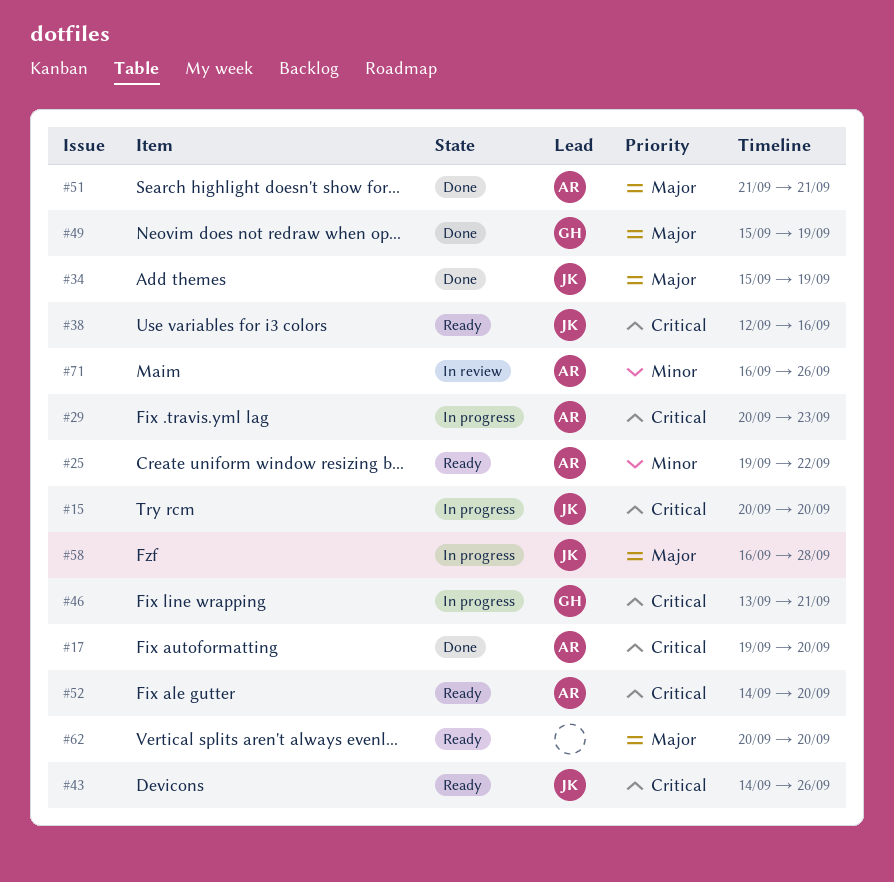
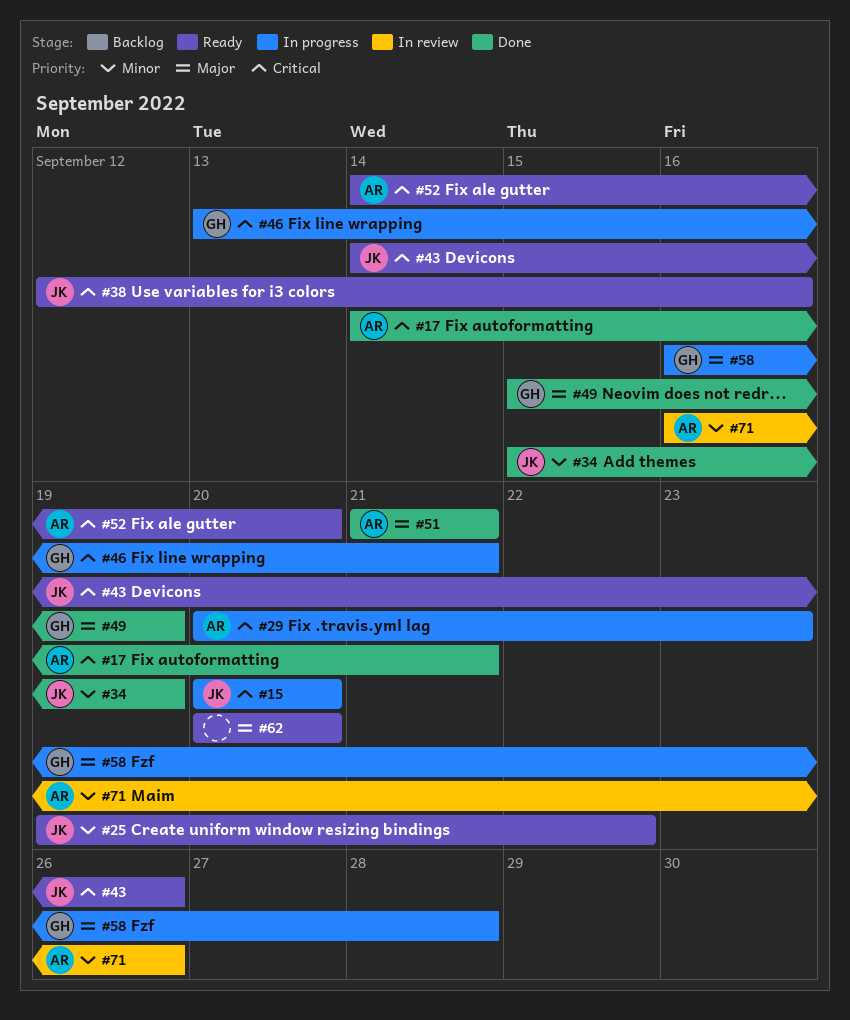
#17, start: Sep 19 -> Sep 14
#17, due: Sep 20 -> Sep 21
#25, owner: AR -> JK
#34, priority: Major -> Minor
#58, owner: JK -> GH

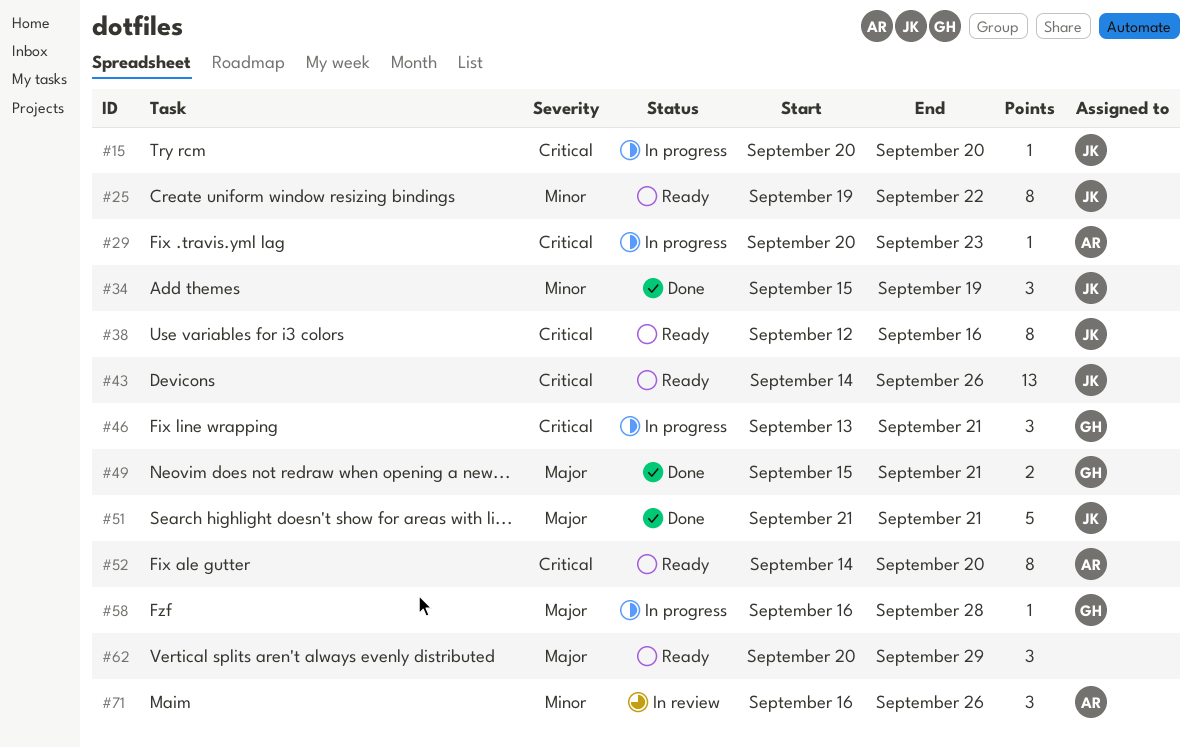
#17: present -> none
#49, due: Sep 19 -> Sep 21
#51, owner: AR -> JK
#62, due: Sep 20 -> Sep 29

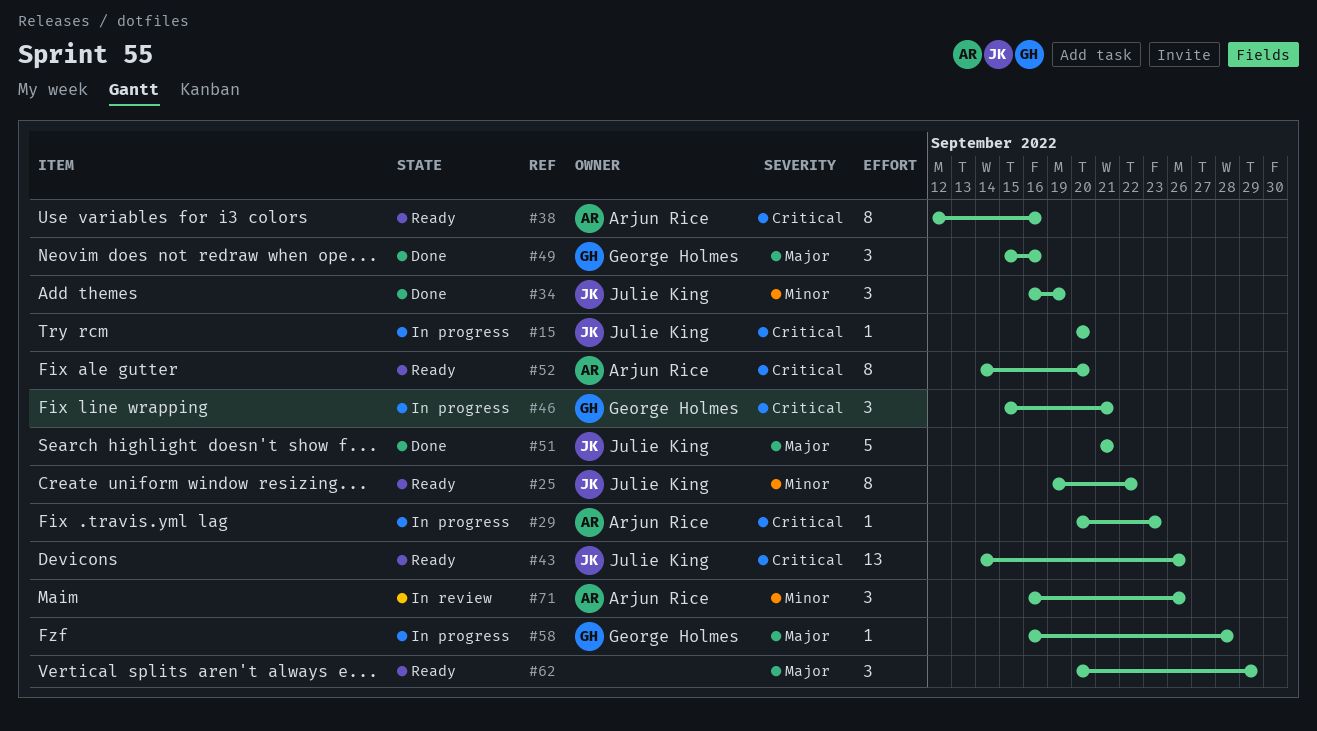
#34, start: Sep 15 -> Sep 16
#38, owner: Julie King -> Arjun Rice
#46, start: Sep 13 -> Sep 15
#49, estimate: 2 -> 3
#49, due: Sep 21 -> Sep 16

